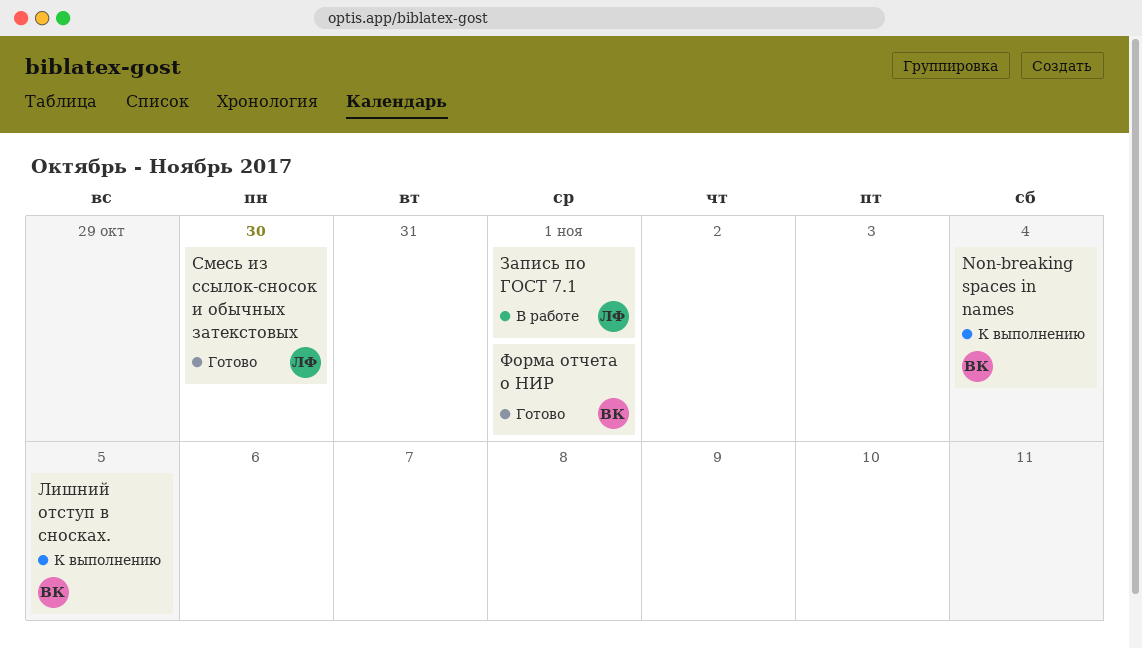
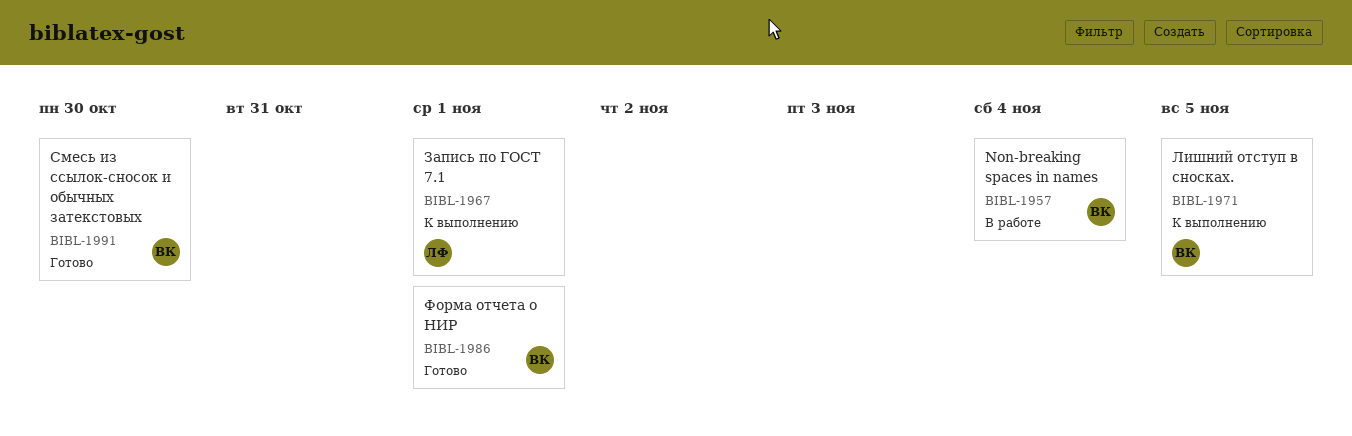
Non-breaking spaces in names, status: К выполнению -> В работе
Запись по ГОСТ 7.1, status: В работе -> К выполнению
Смесь из ссылок-сносок и обычных затекстовых, owner: ЛФ -> ВК

